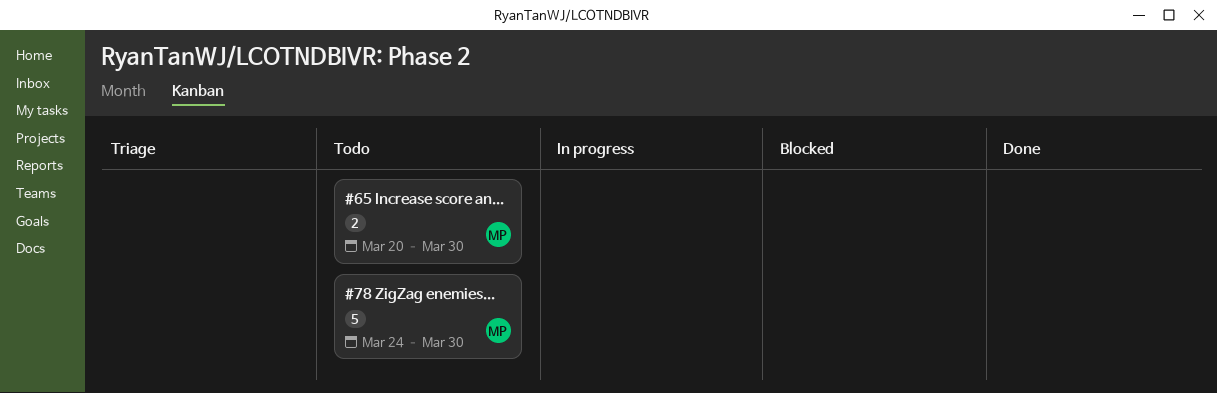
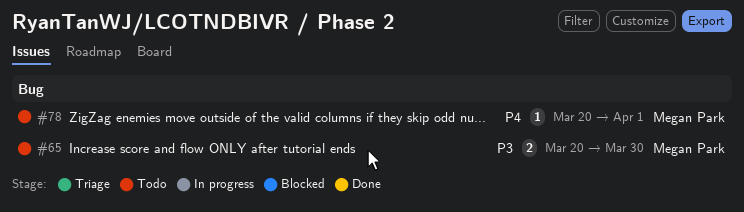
#78, estimate: 5 -> 1
#78, start: Mar 24 -> Mar 20
#78, due: Mar 30 -> Apr 1

